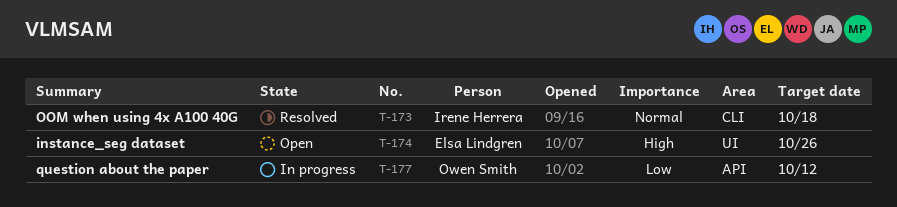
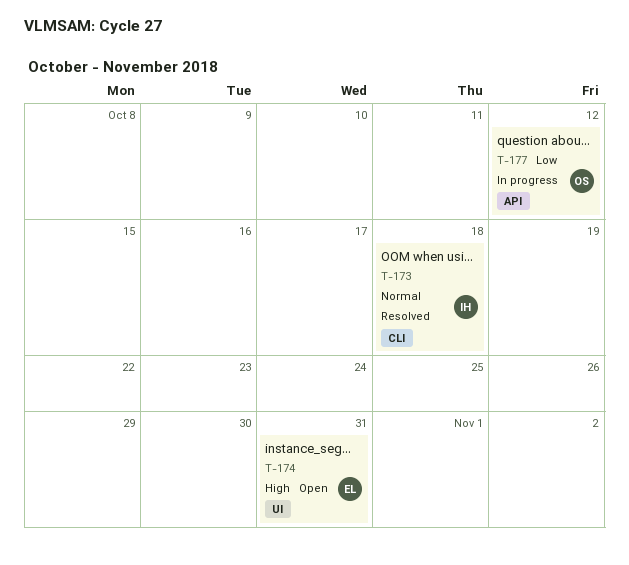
T-174, due: Oct 26 -> Oct 31

